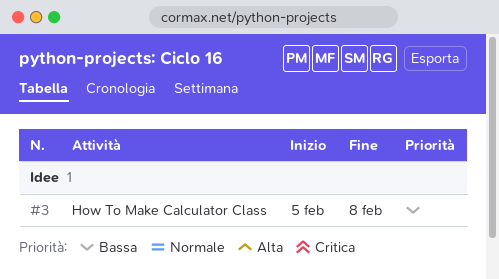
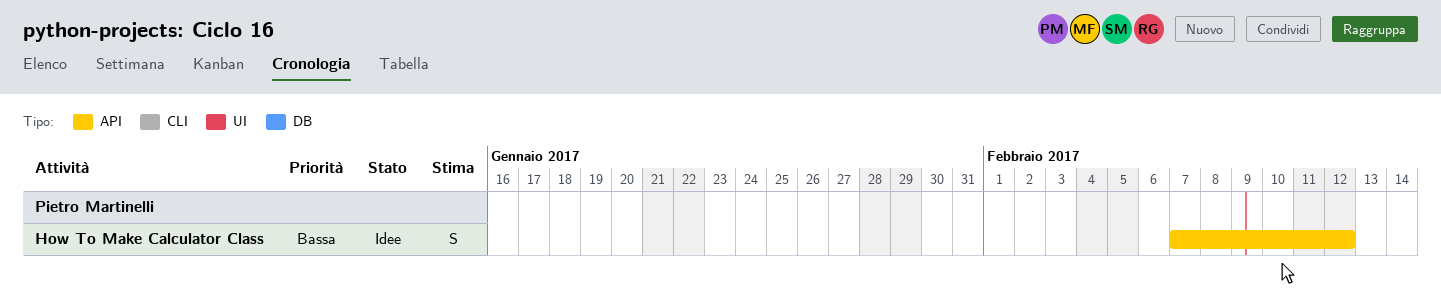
How To Make Calculator Class, start: Feb 5 -> Feb 7
How To Make Calculator Class, due: Feb 8 -> Feb 12

